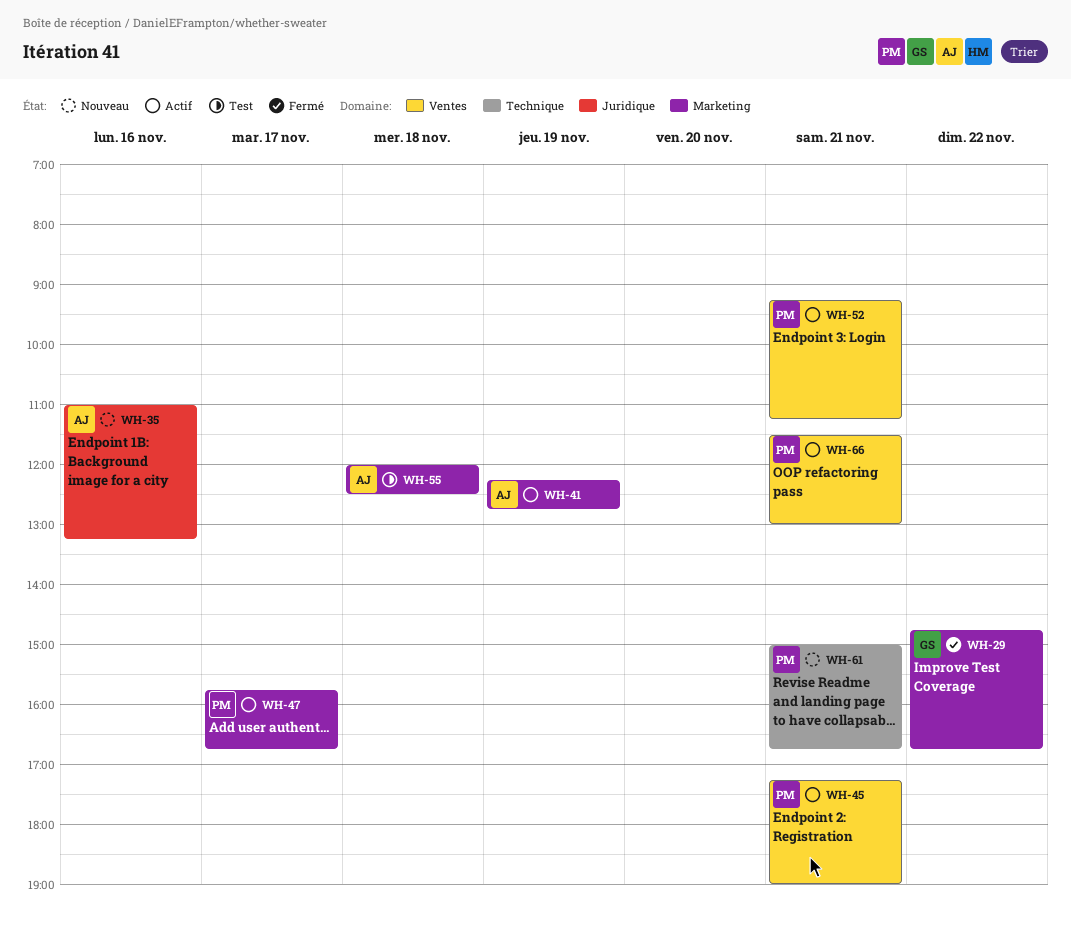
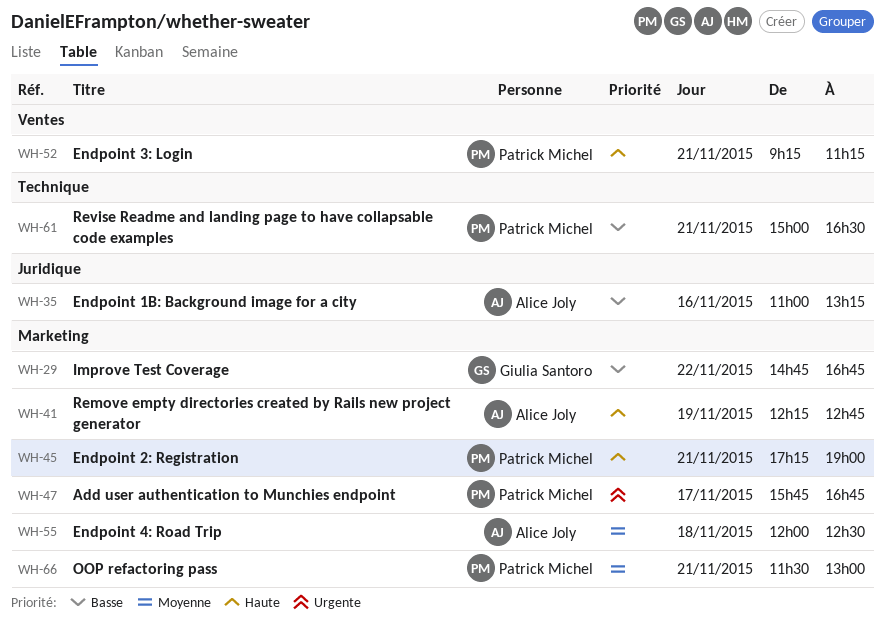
WH-45, label: Ventes -> Marketing
WH-61, ends: 16:45 -> 16:30
WH-66, label: Ventes -> Marketing

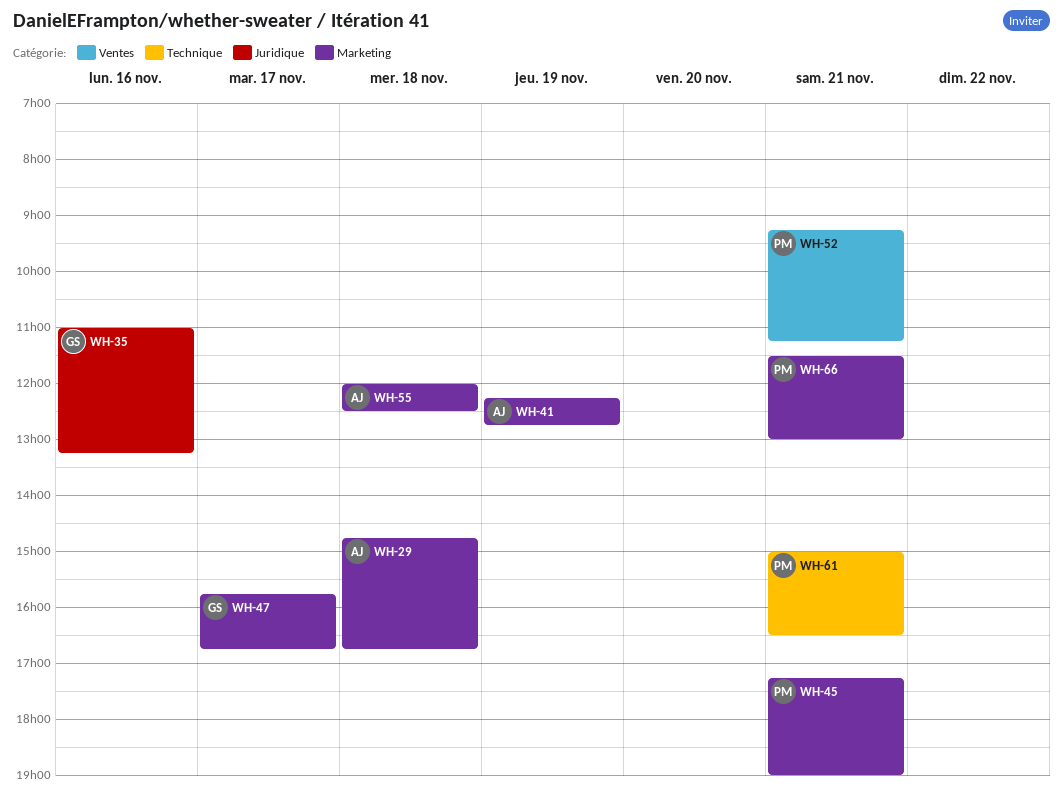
WH-29, owner: Giulia Santoro -> Alice Joly
WH-29, day: Nov 22 -> Nov 18
WH-35, owner: Alice Joly -> Giulia Santoro
WH-47, owner: Patrick Michel -> Giulia Santoro

